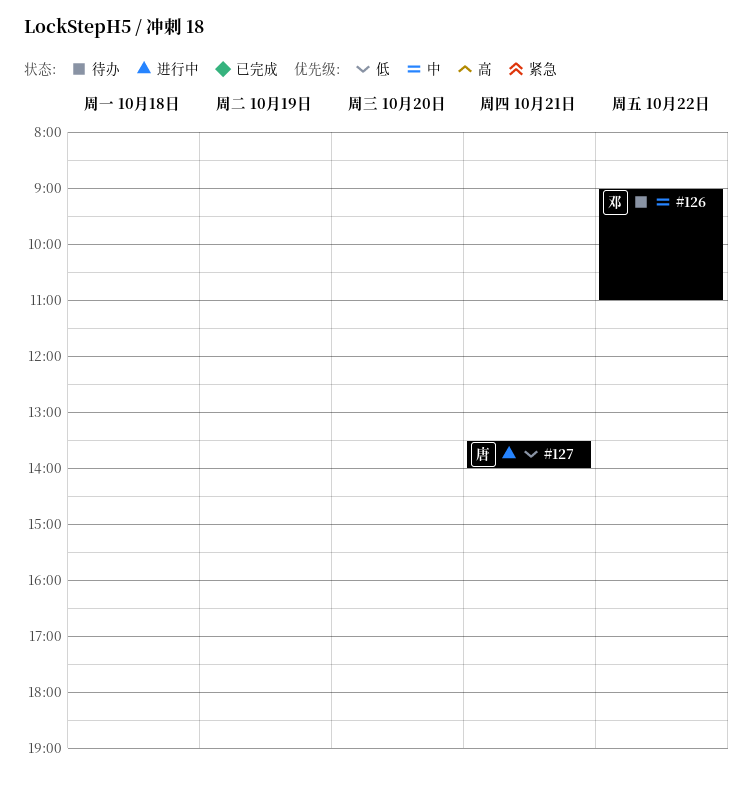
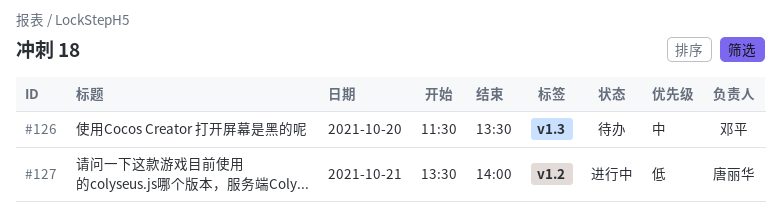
#126, day: Oct 22 -> Oct 20
#126, begins: 09:00 -> 11:30
#126, ends: 11:00 -> 13:30

